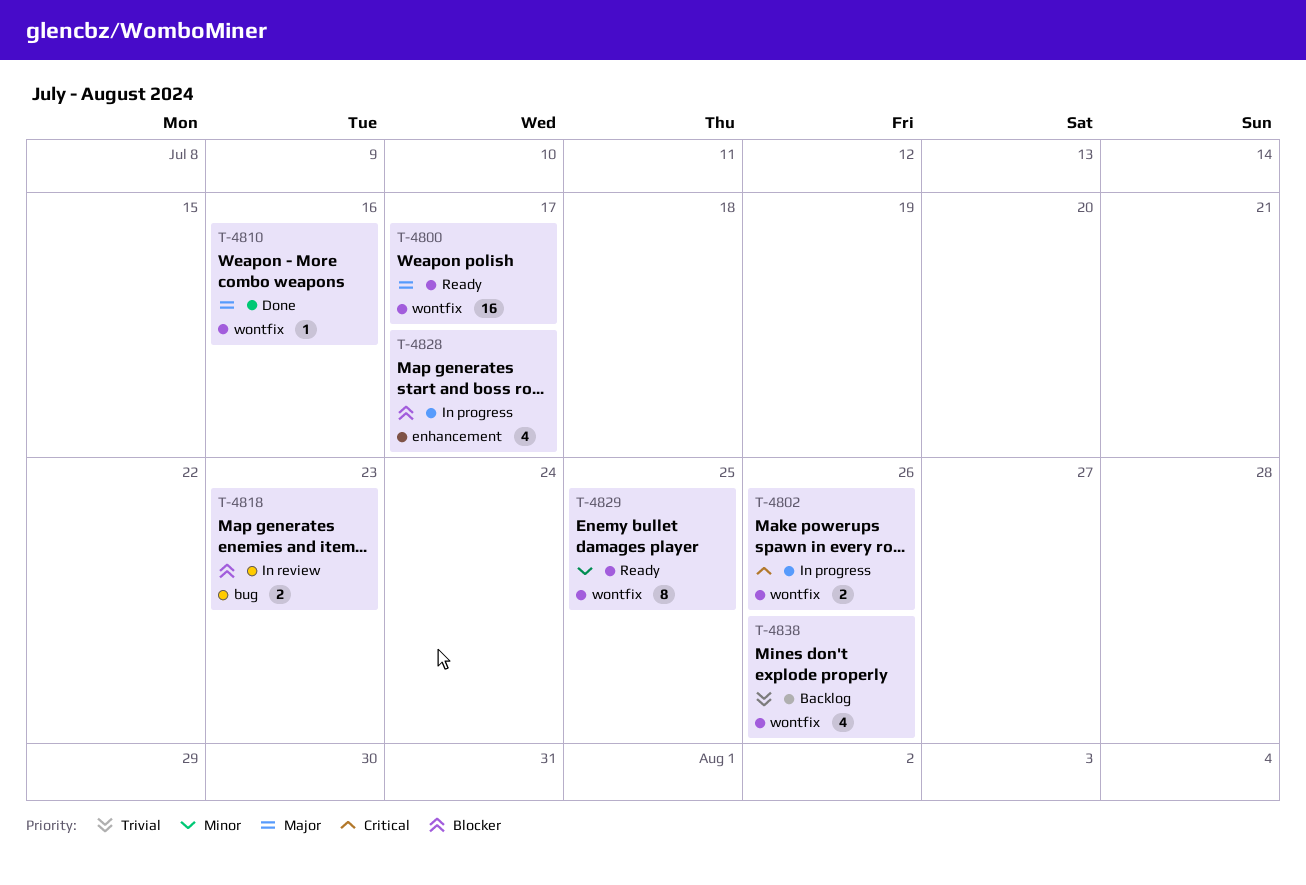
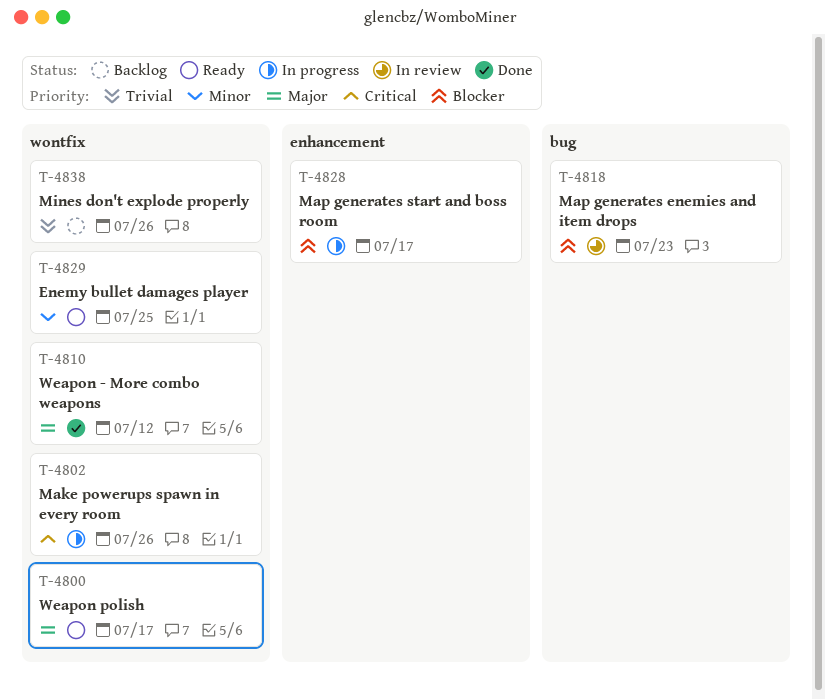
T-4810, due: Jul 16 -> Jul 12

